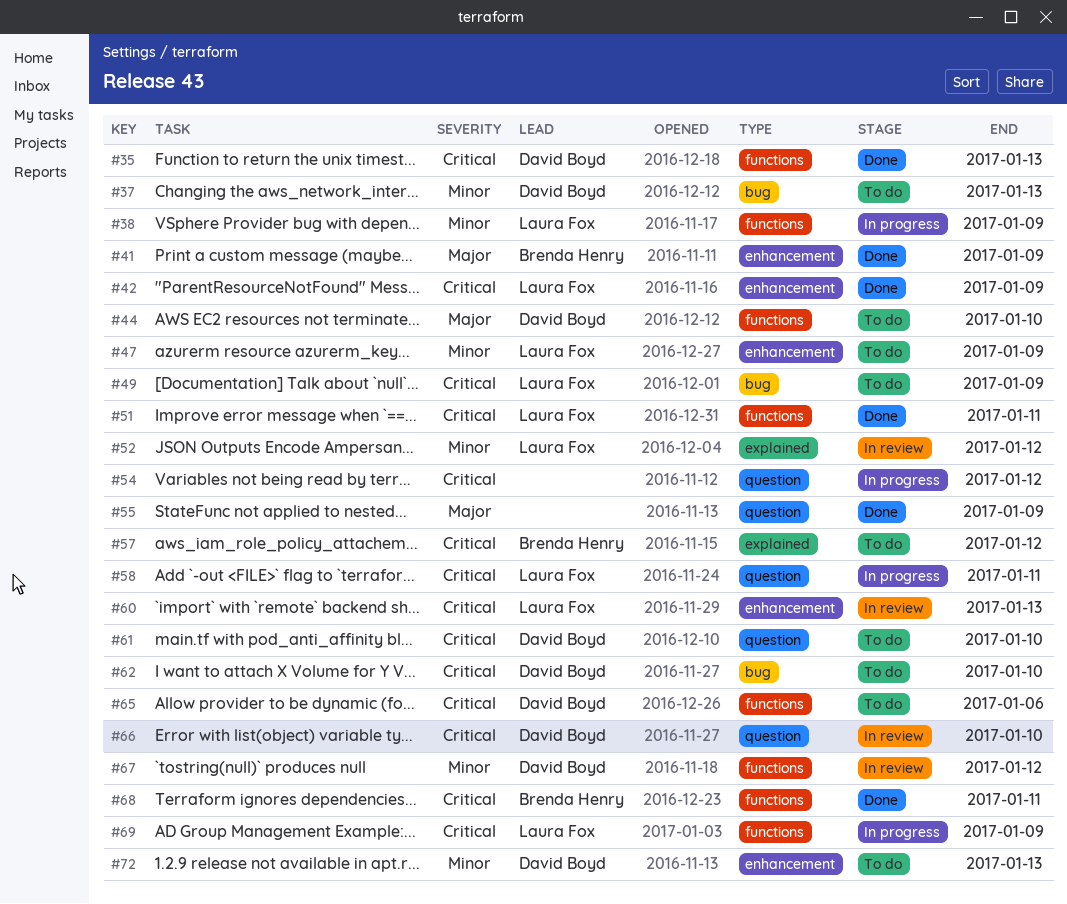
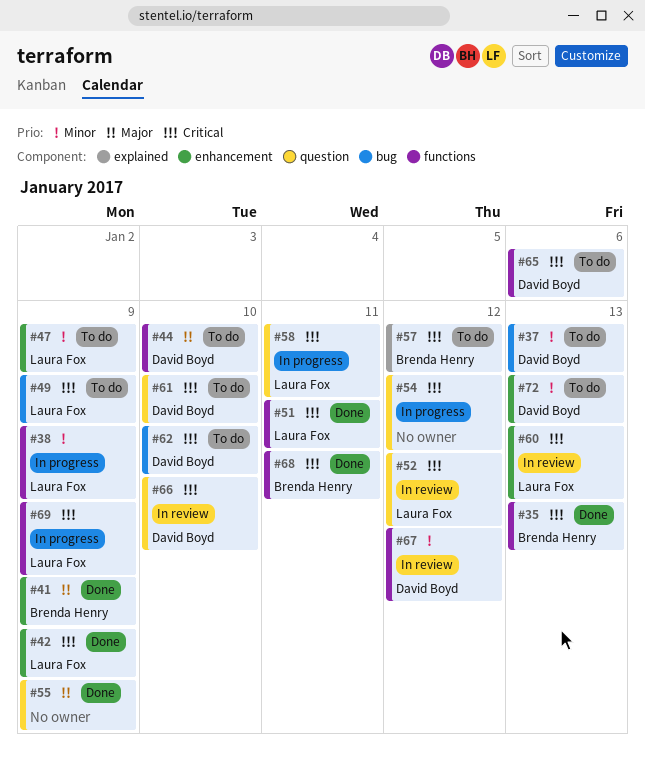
#35, owner: David Boyd -> Brenda Henry
#52, priority: Minor -> Critical
#52, label: explained -> question

